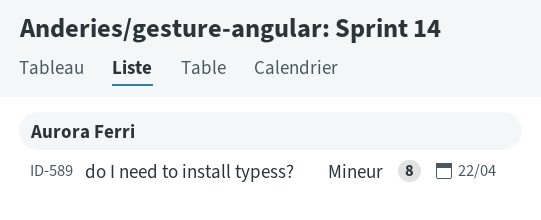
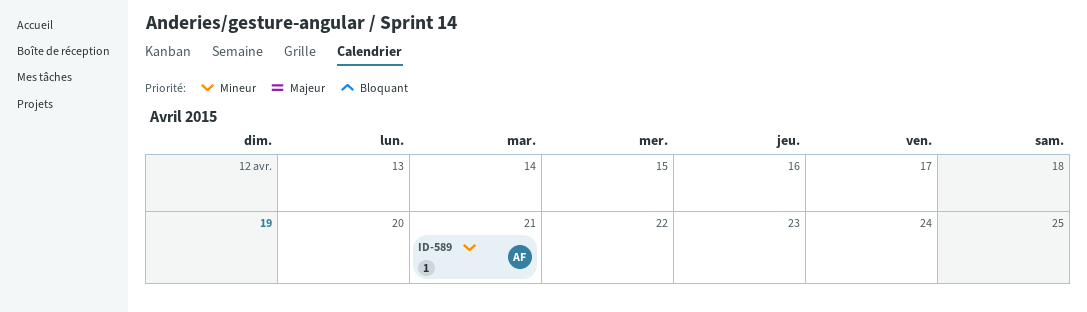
ID-589, estimate: 8 -> 1
ID-589, due: Apr 22 -> Apr 21

